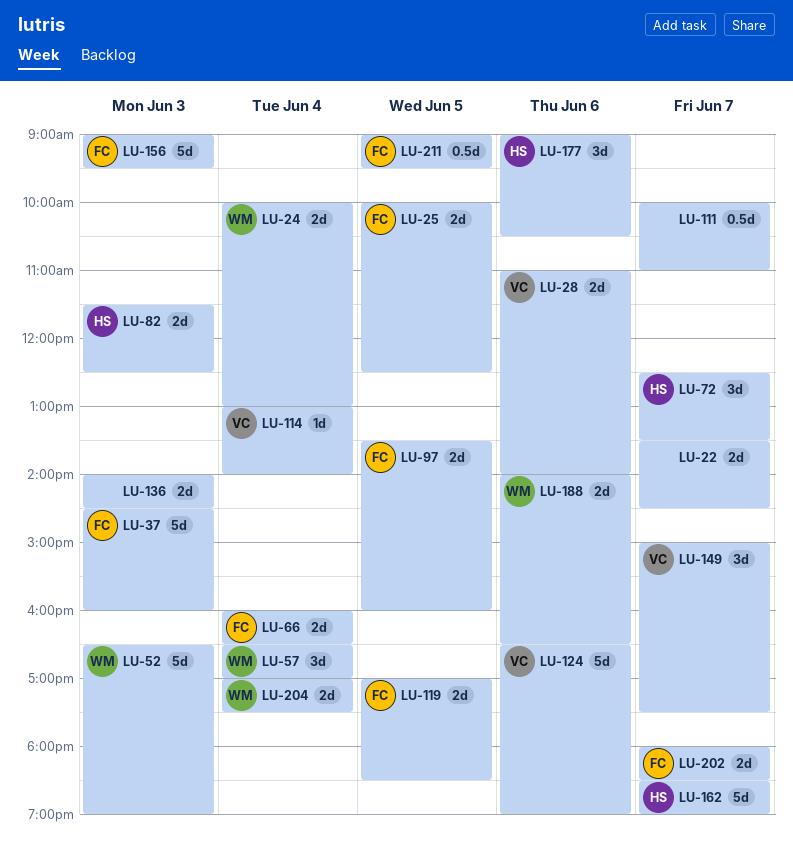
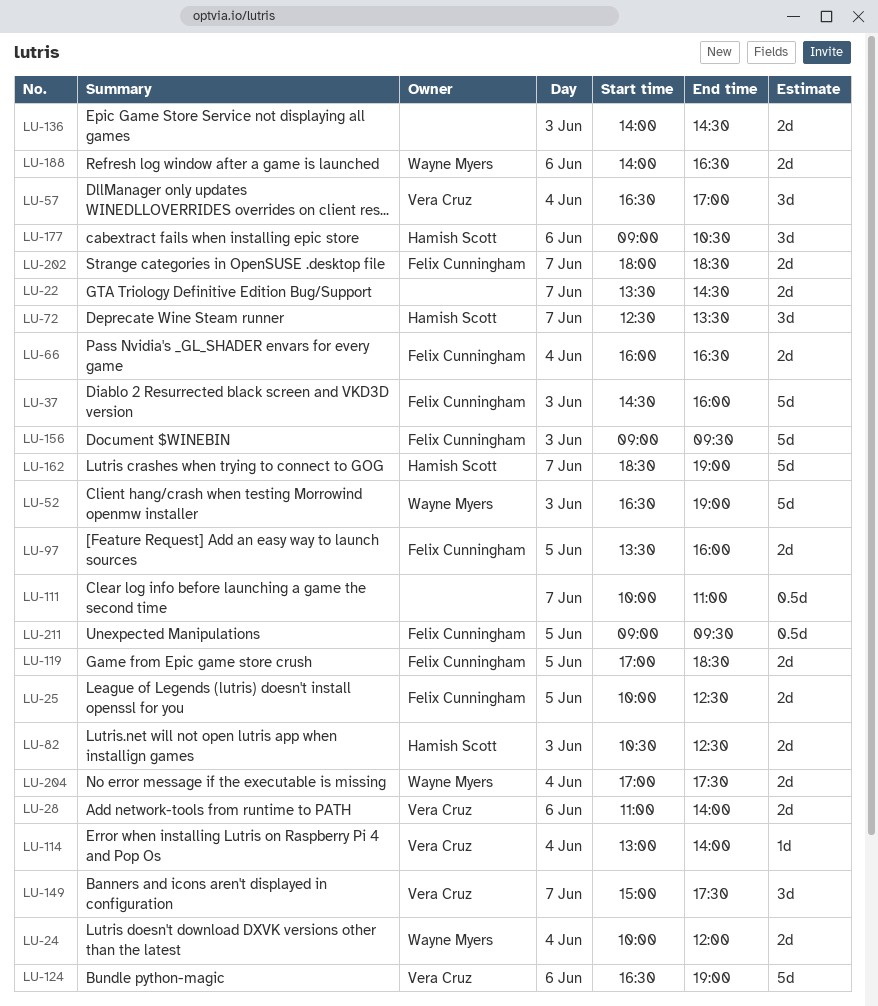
LU-24, ends: 13:00 -> 12:00
LU-57, owner: Wayne Myers -> Vera Cruz
LU-82, begins: 11:30 -> 10:30

